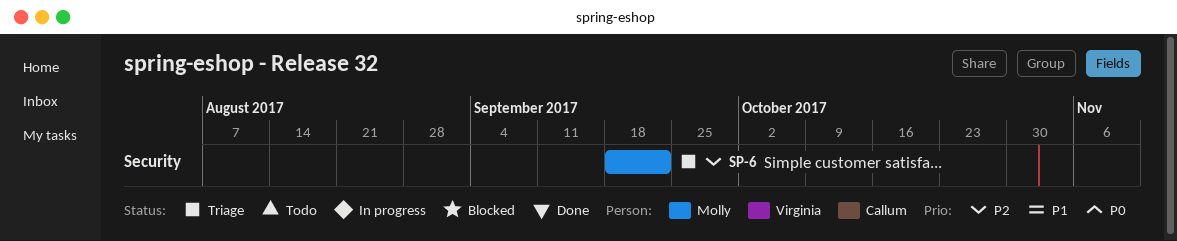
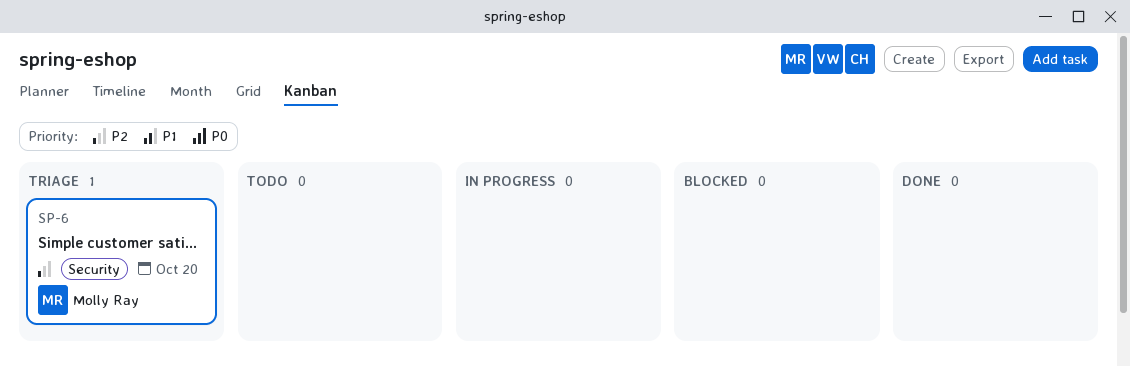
SP-6, due: Sep 22 -> Oct 20

